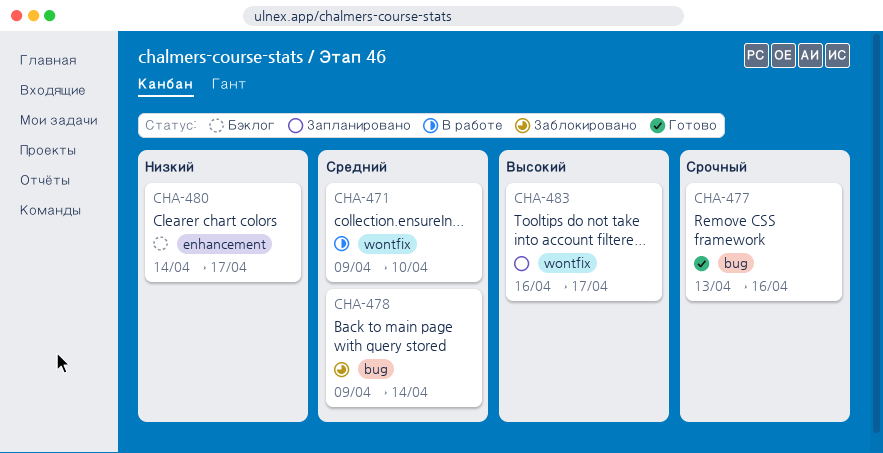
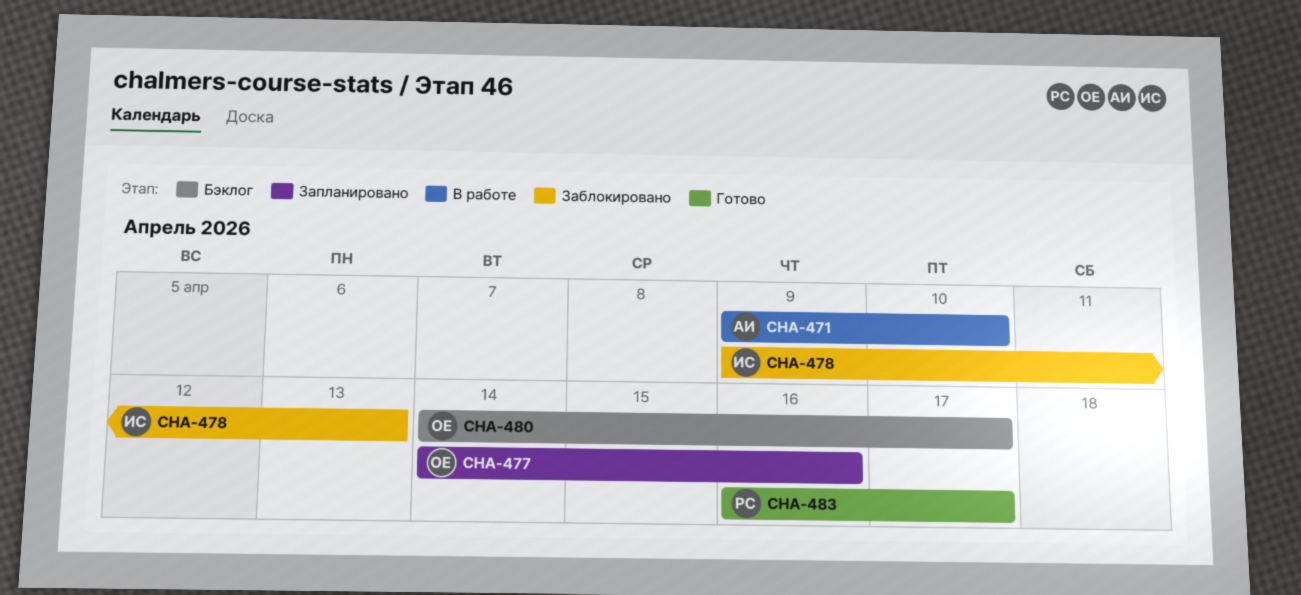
CHA-477, status: Готово -> Запланировано
CHA-477, start: Apr 13 -> Apr 14
CHA-478, due: Apr 14 -> Apr 13
CHA-483, status: Запланировано -> Готово

